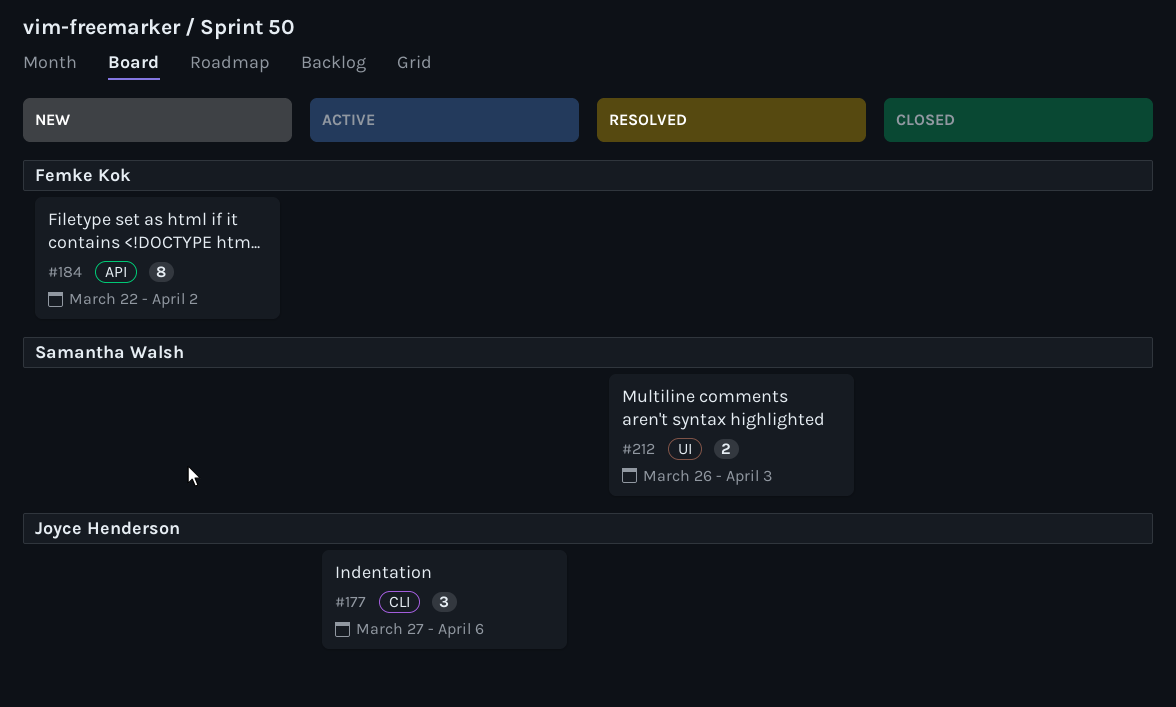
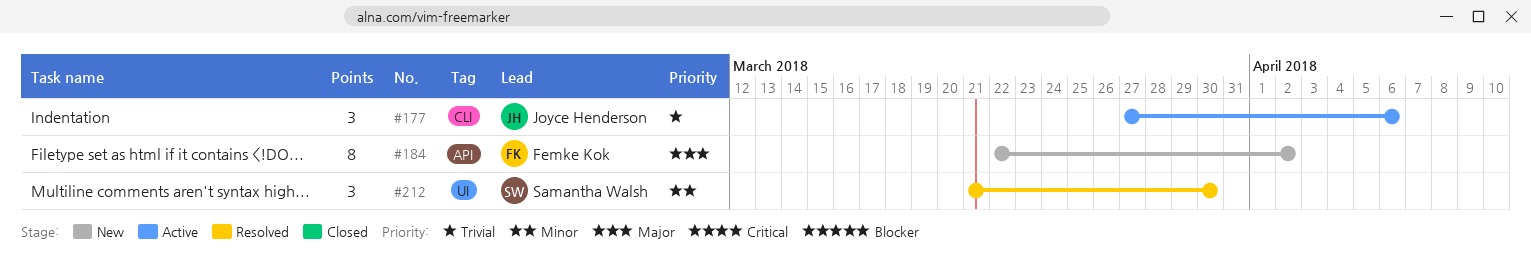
#212, estimate: 2 -> 3
#212, start: Mar 26 -> Mar 21
#212, due: Apr 3 -> Mar 30

